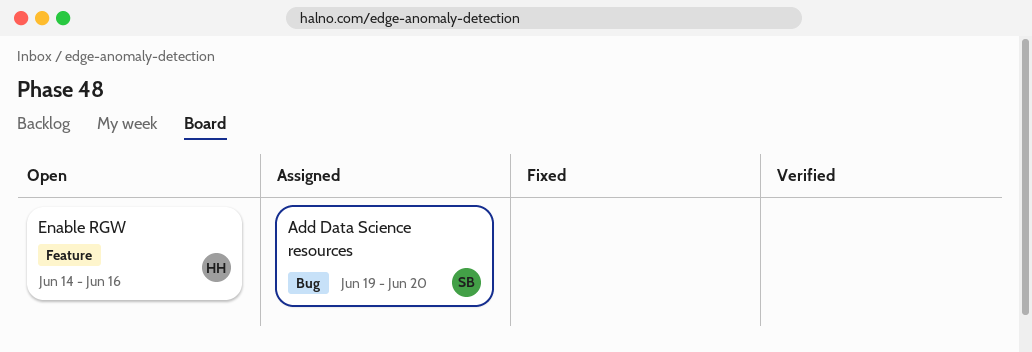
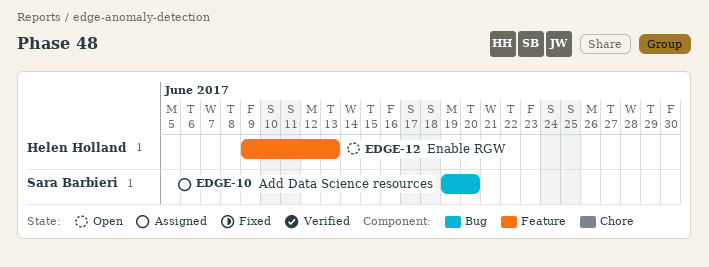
Enable RGW, start: Jun 14 -> Jun 9
Enable RGW, due: Jun 16 -> Jun 13

